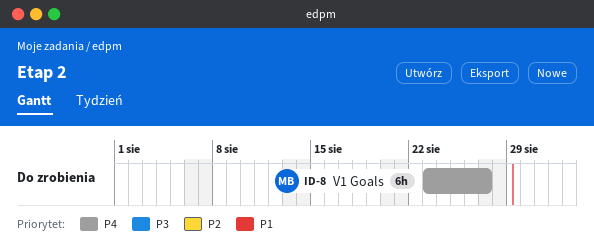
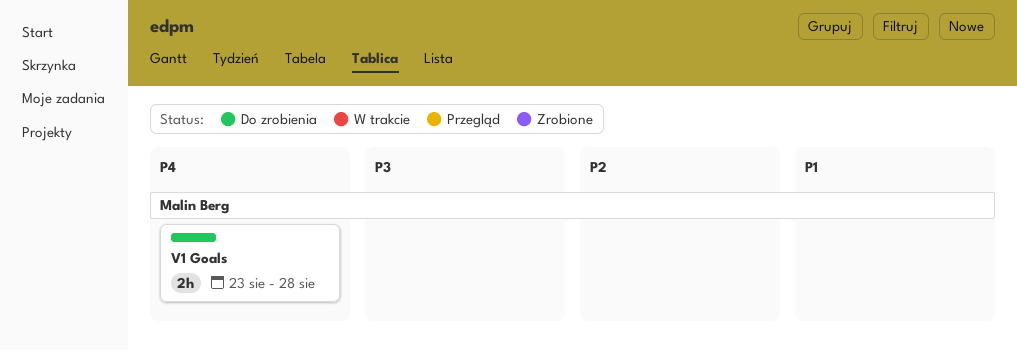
V1 Goals, estimate: 6h -> 2h
V1 Goals, due: Aug 27 -> Aug 28

